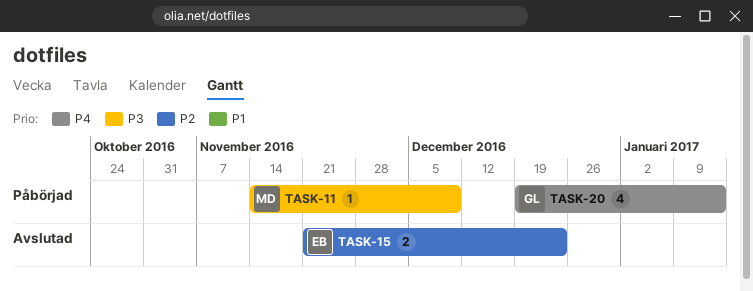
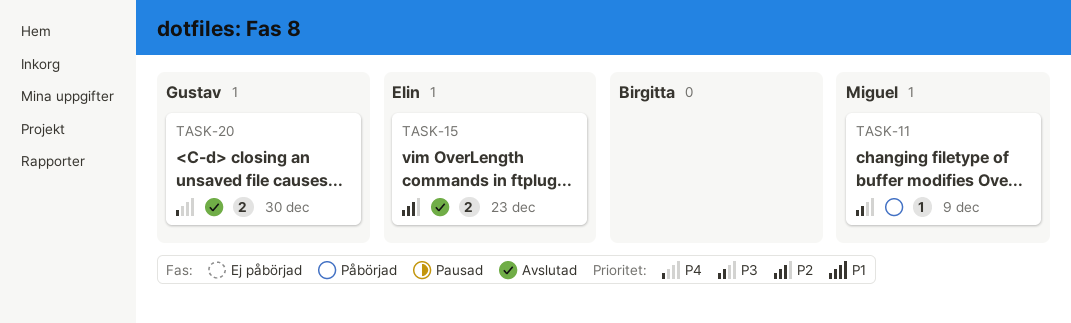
TASK-20, status: Påbörjad -> Avslutad
TASK-20, estimate: 4 -> 2
TASK-20, due: Jan 13 -> Dec 30

